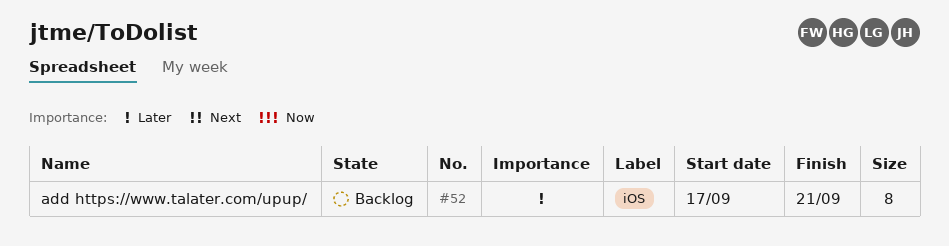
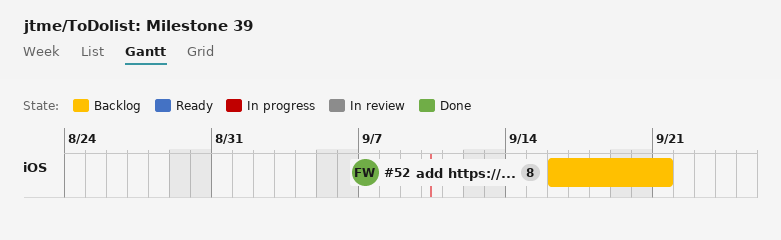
#52, start: Sep 17 -> Sep 16

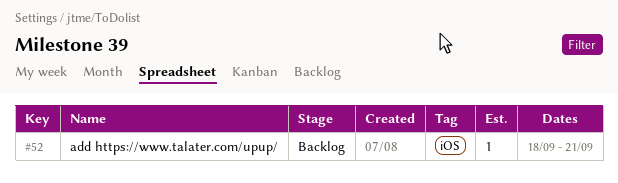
#52, estimate: 8 -> 1
#52, start: Sep 16 -> Sep 18

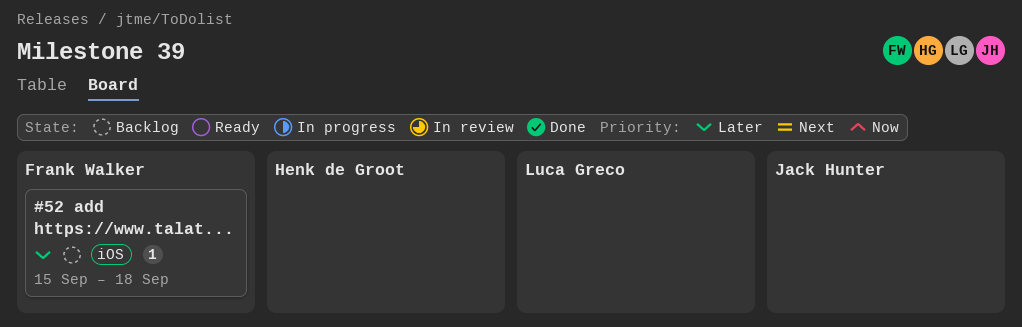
#52, start: Sep 18 -> Sep 15
#52, due: Sep 21 -> Sep 18

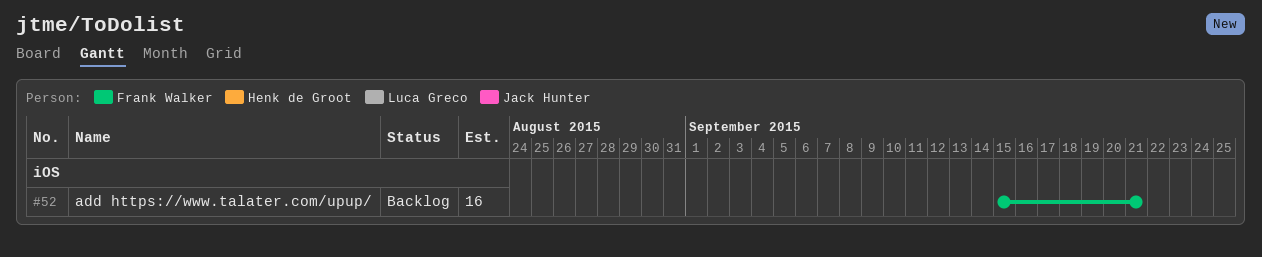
#52, estimate: 1 -> 16
#52, due: Sep 18 -> Sep 21

